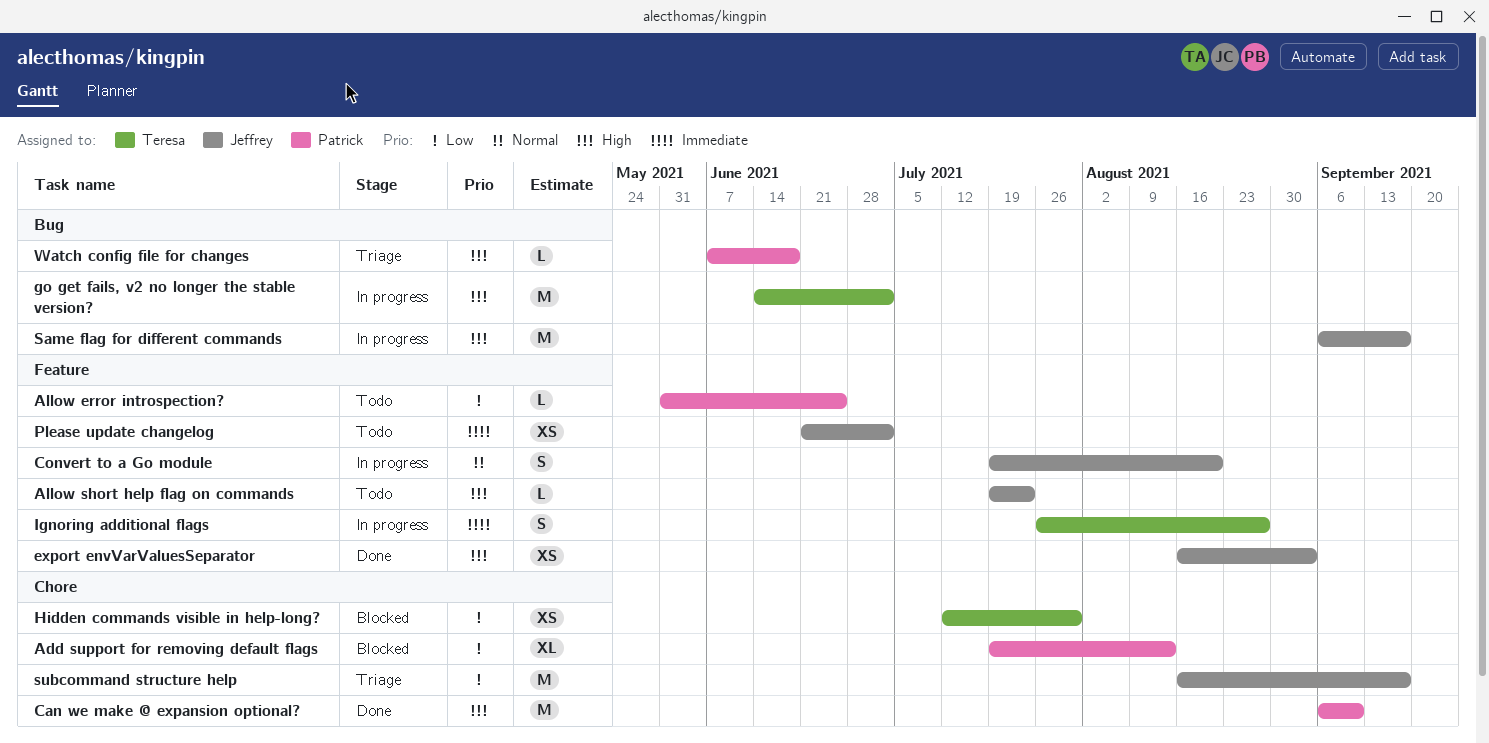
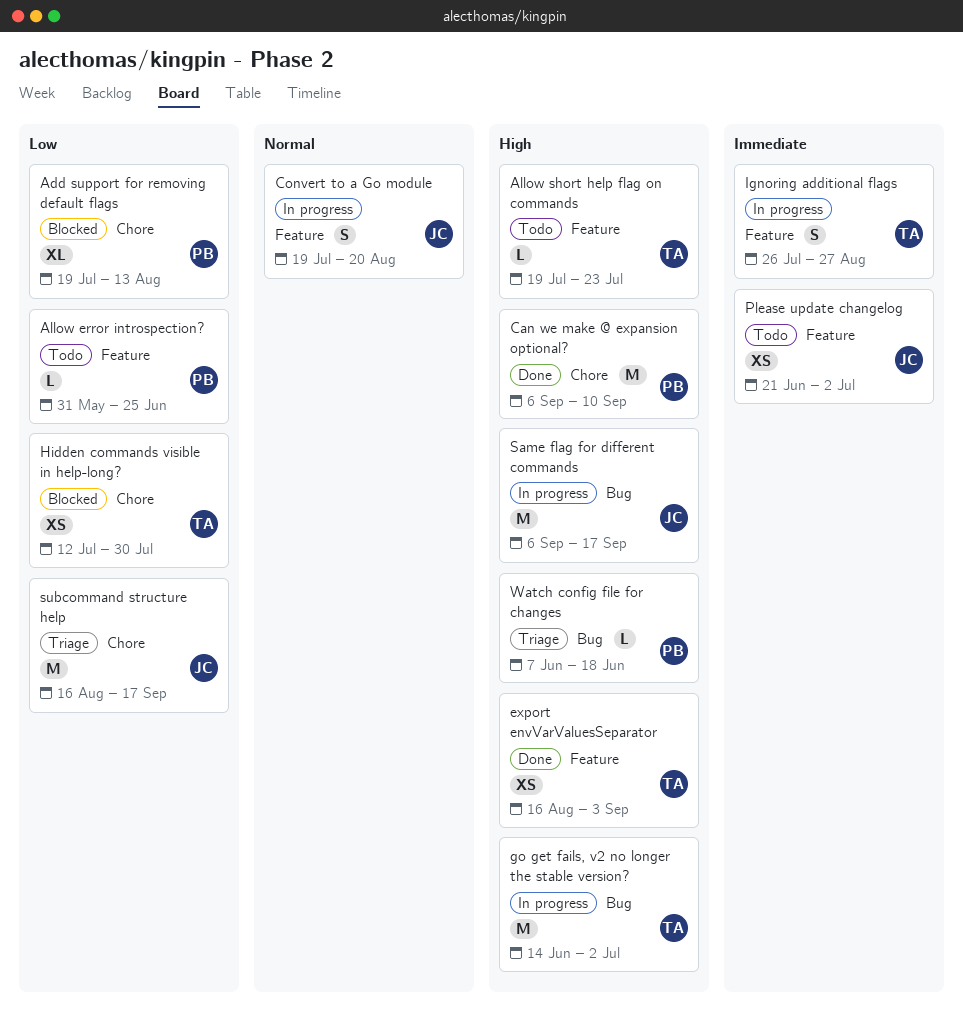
Allow short help flag on commands, owner: Jeffrey -> Teresa
export envVarValuesSeparator, owner: Jeffrey -> Teresa

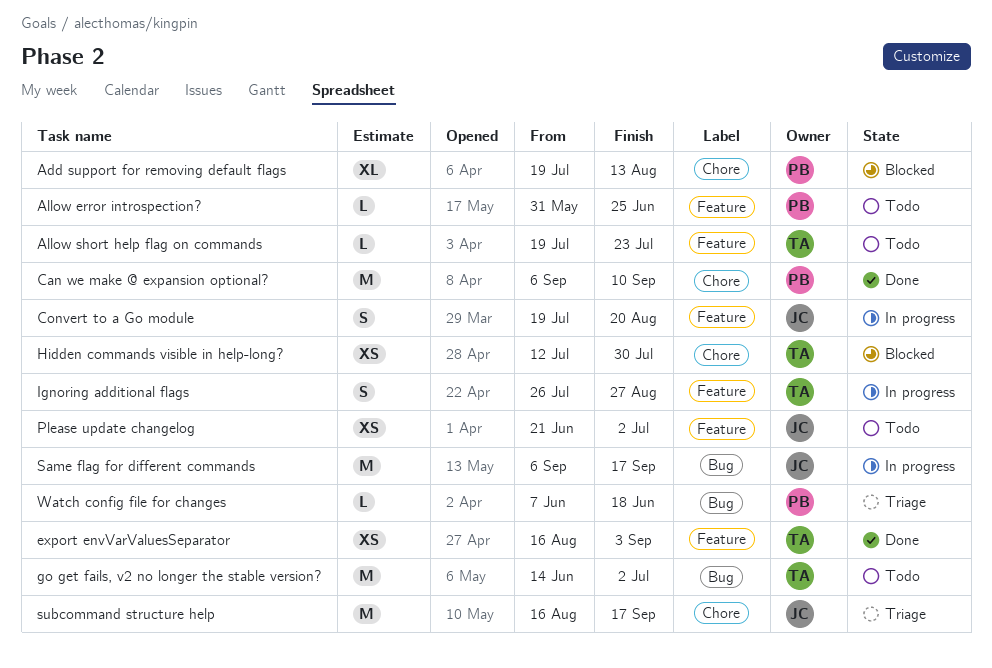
go get fails, v2 no longer the stable version?, status: In progress -> Todo

